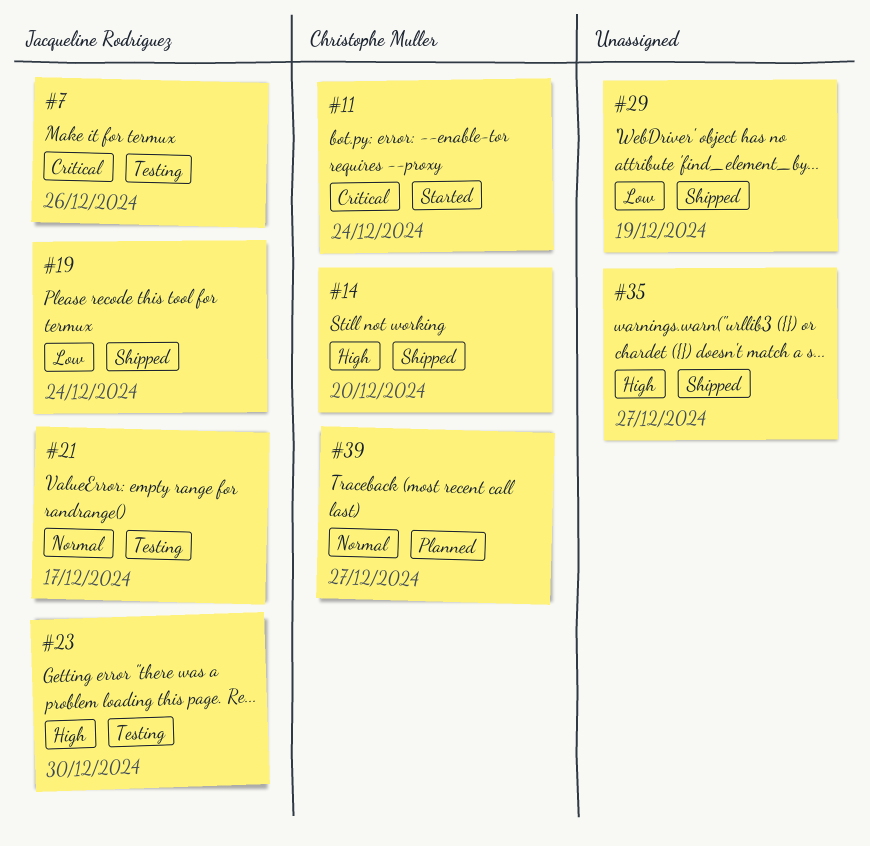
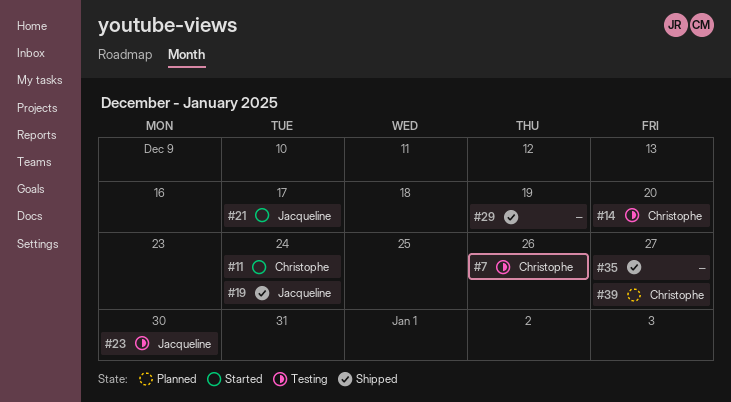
#7, owner: Jacqueline Rodriguez -> Christophe Muller
#14, status: Shipped -> Testing
#21, status: Testing -> Started

